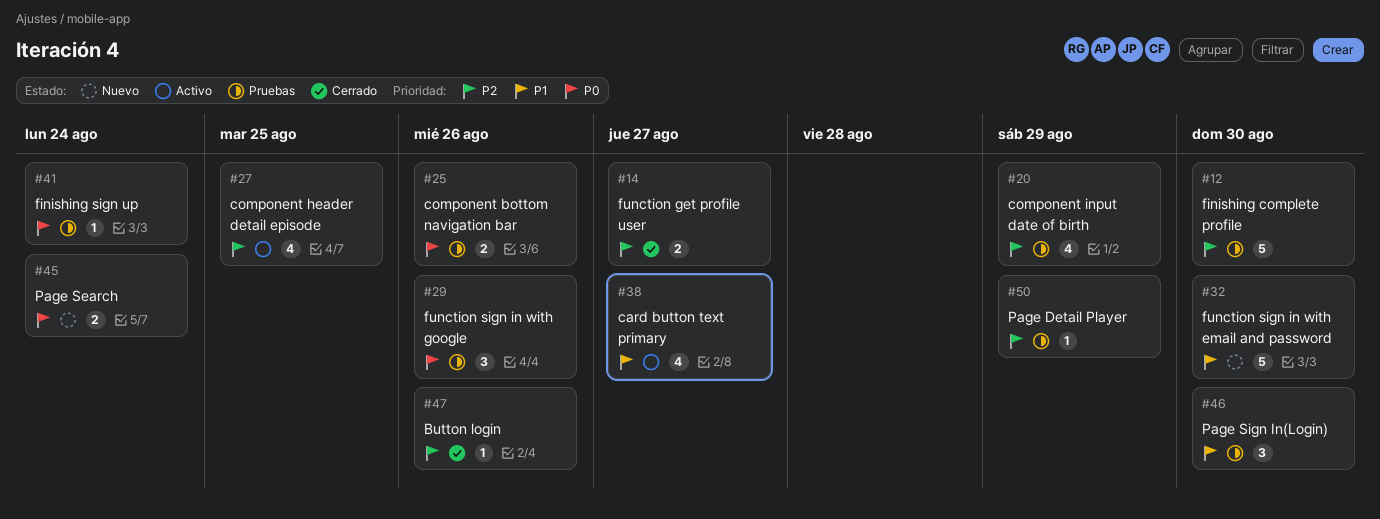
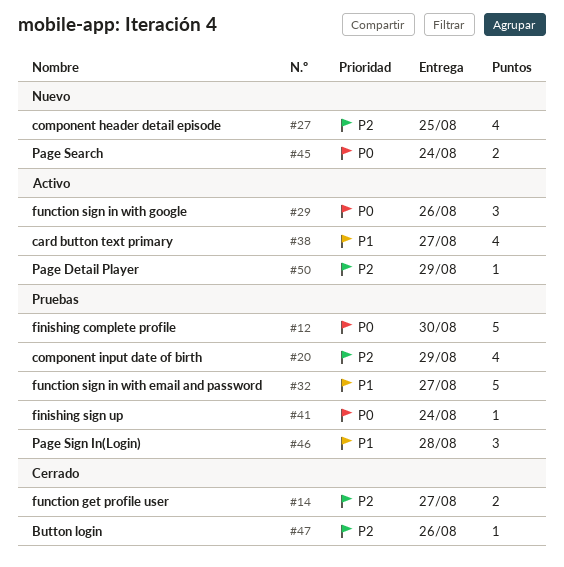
#12, priority: P2 -> P0
#25: present -> none
#27, status: Activo -> Nuevo
#29, status: Pruebas -> Activo
#32, status: Nuevo -> Pruebas
#32, due: Aug 30 -> Aug 27
#46, due: Aug 30 -> Aug 28
#50, status: Pruebas -> Activo

